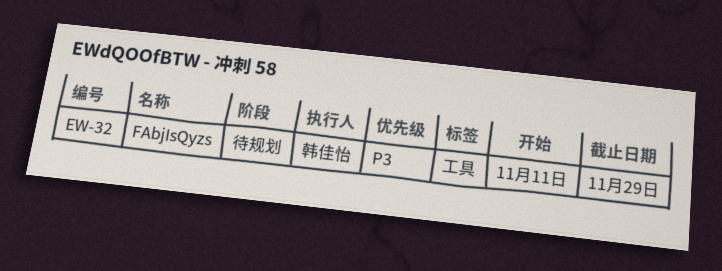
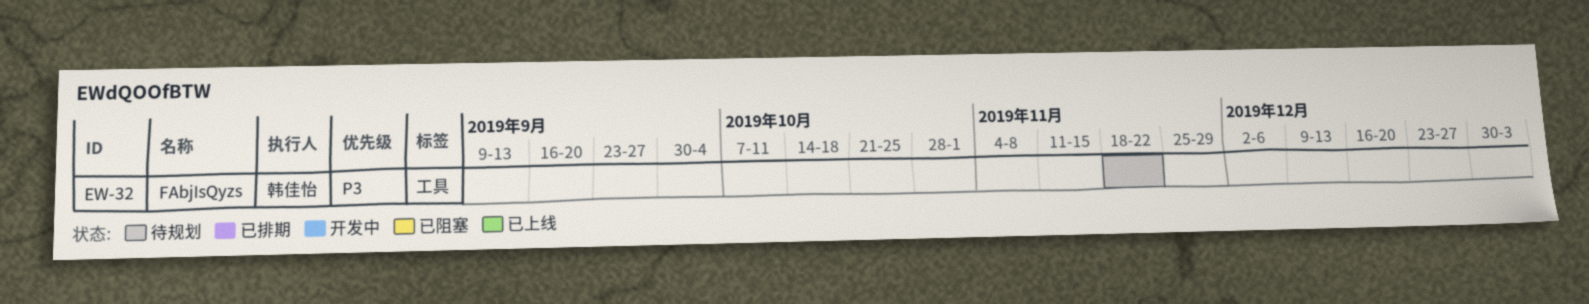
EW-32, start: Nov 11 -> Nov 18
EW-32, due: Nov 29 -> Nov 22

